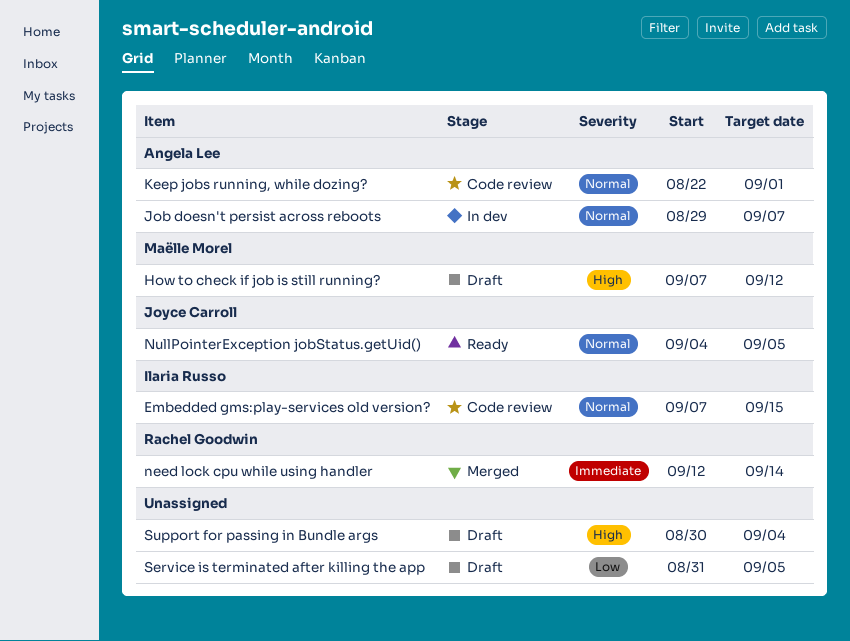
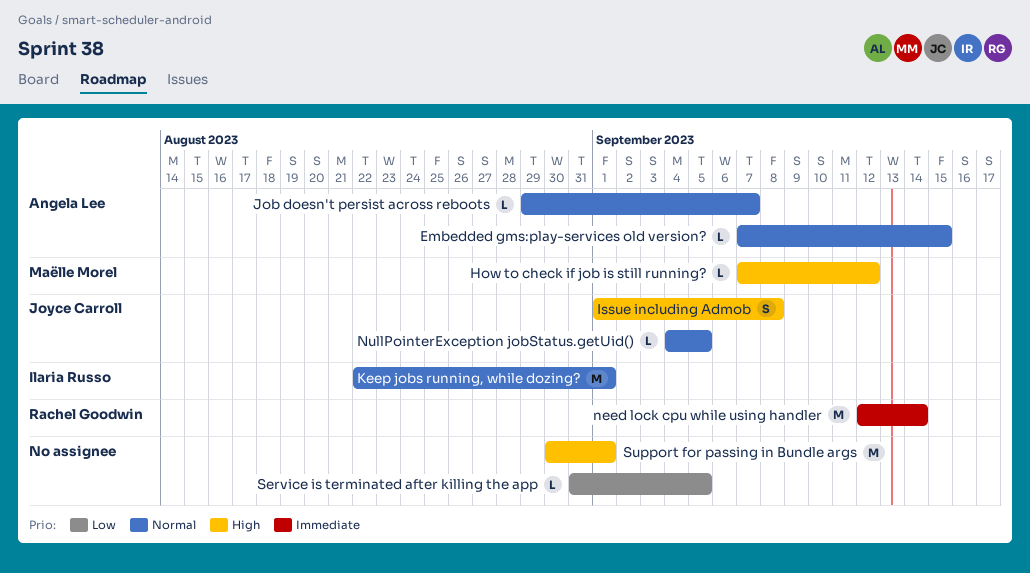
Embedded gms:play-services old version?, owner: Ilaria Russo -> Angela Lee
Issue including Admob: none -> present
Keep jobs running, while dozing?, owner: Angela Lee -> Ilaria Russo
Support for passing in Bundle args, due: Sep 4 -> Sep 1

